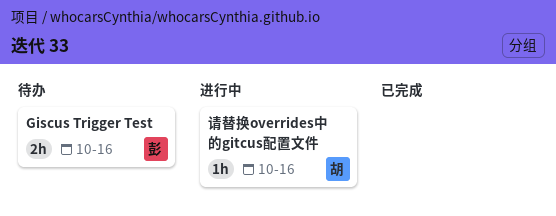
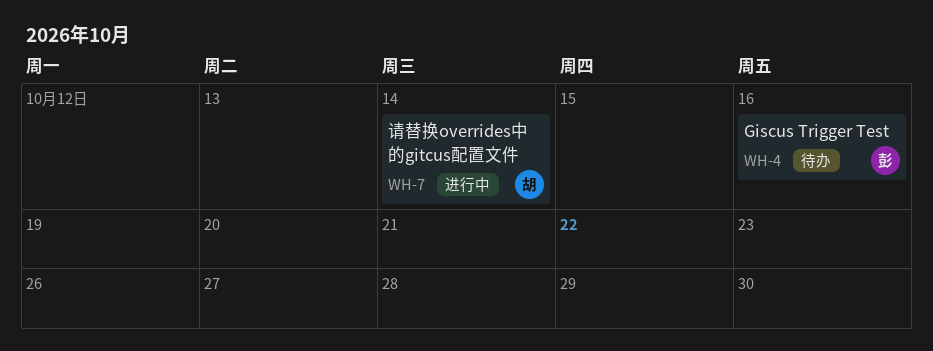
请替换overrides中的gitcus配置文件, due: Oct 16 -> Oct 14

